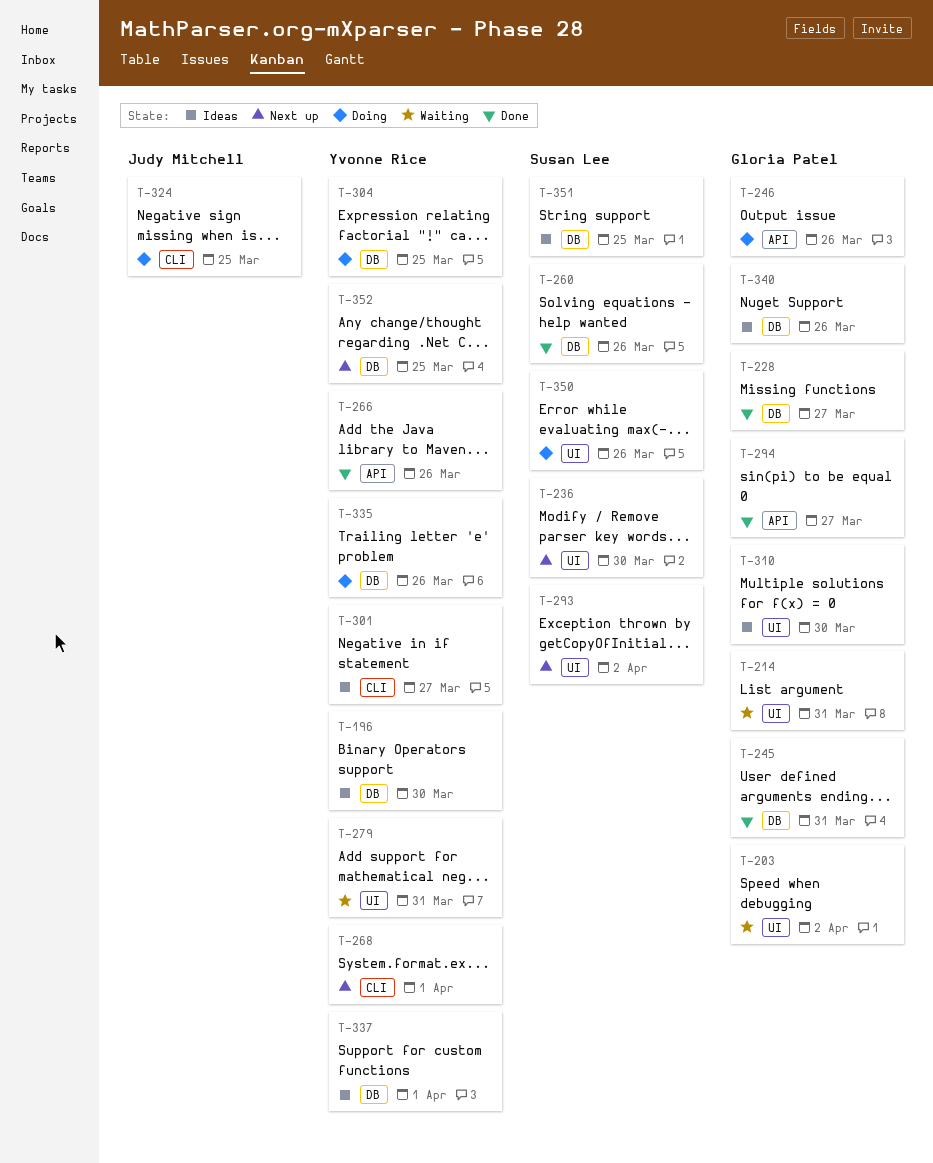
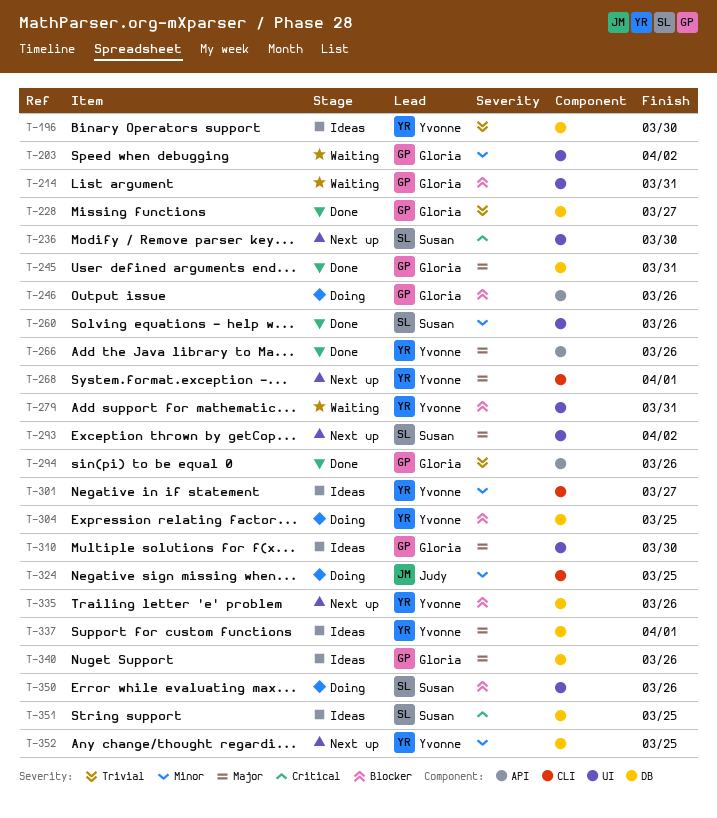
T-260, label: DB -> UI
T-294, due: Mar 27 -> Mar 26
T-335, status: Doing -> Next up

